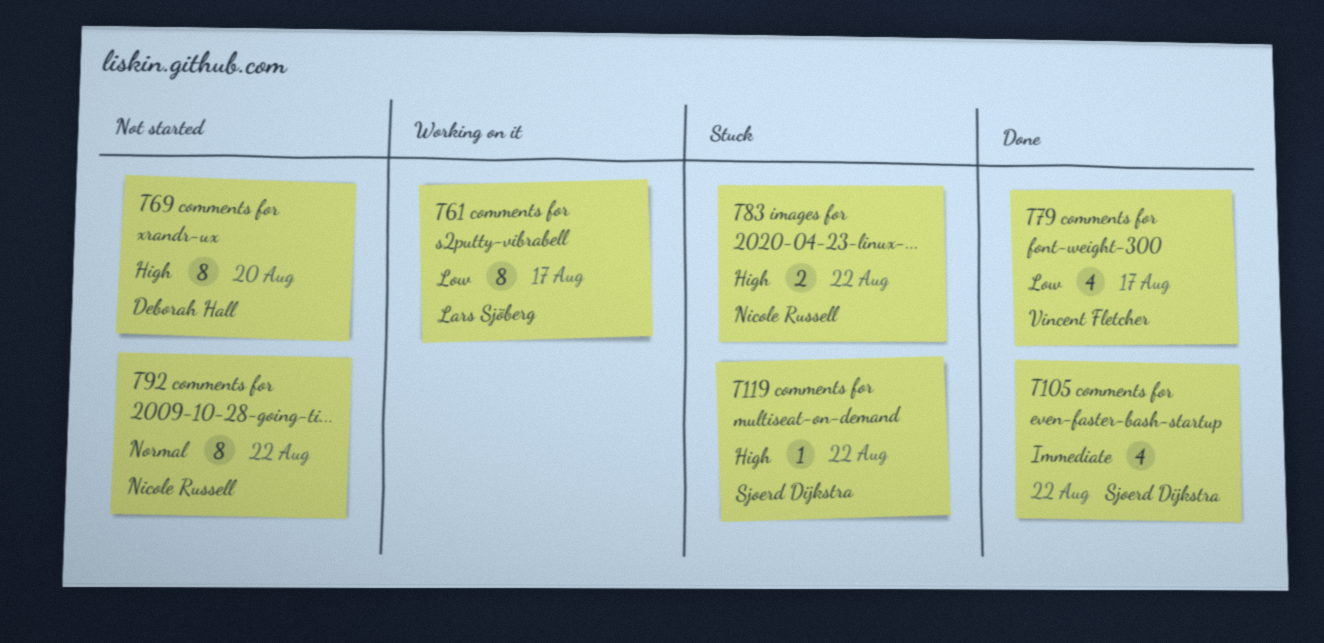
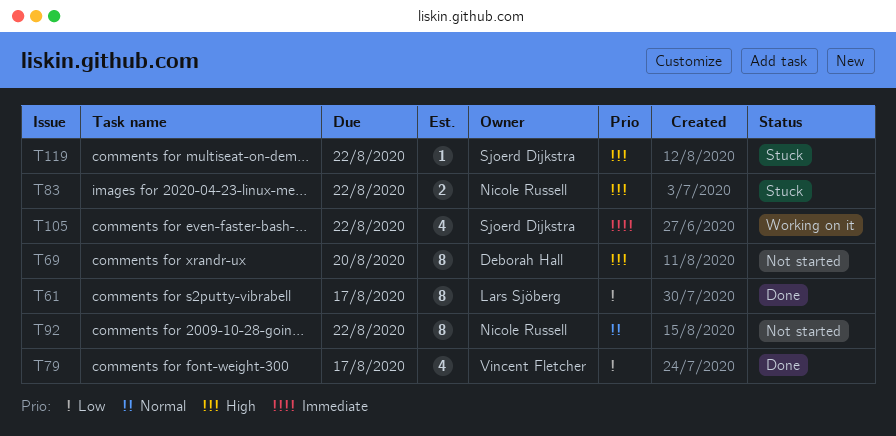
T61, status: Working on it -> Done
T105, status: Done -> Working on it

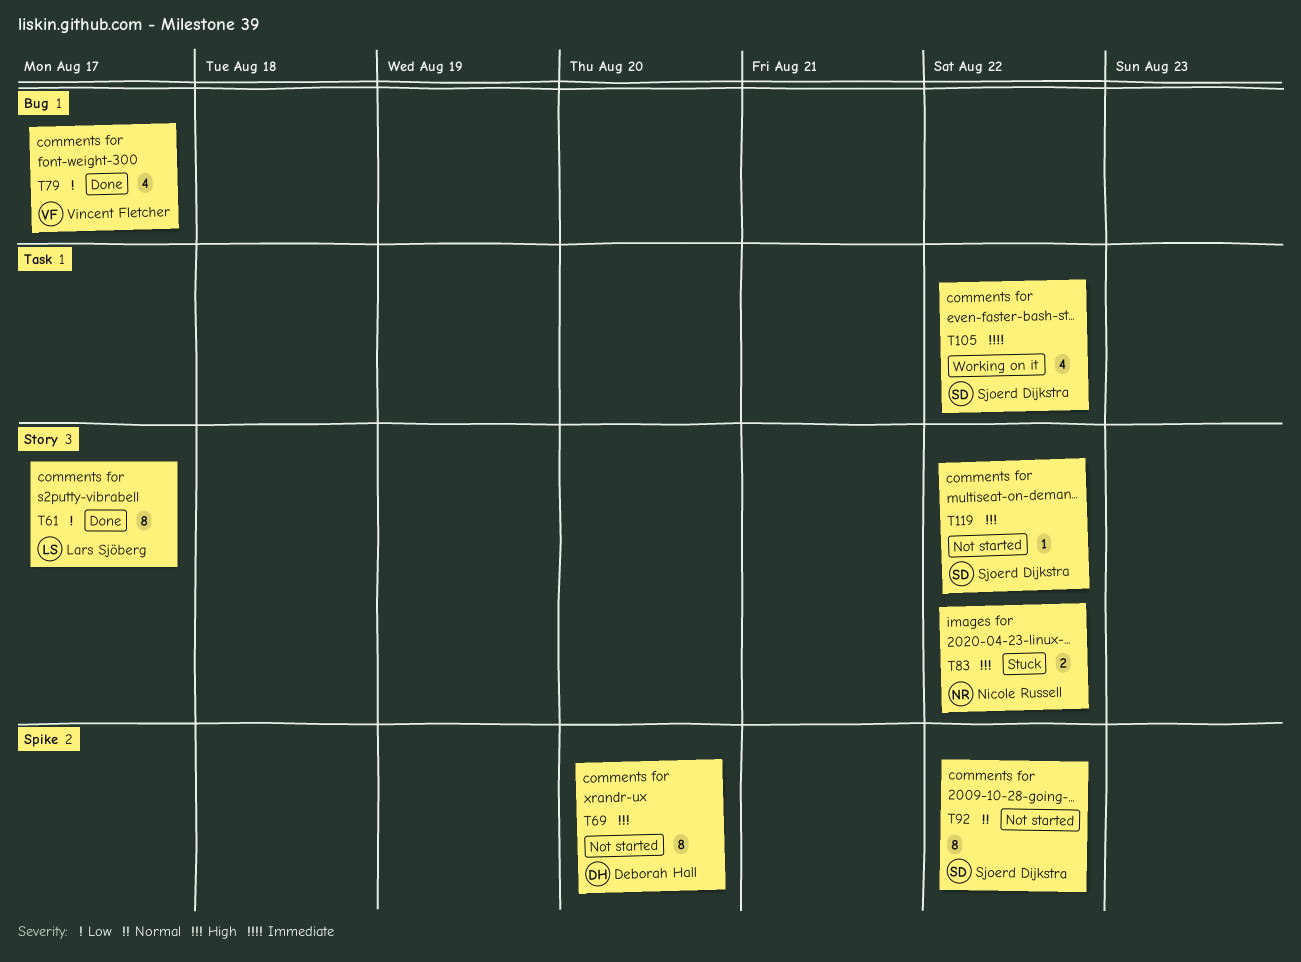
T92, owner: Nicole Russell -> Sjoerd Dijkstra
T119, status: Stuck -> Not started

